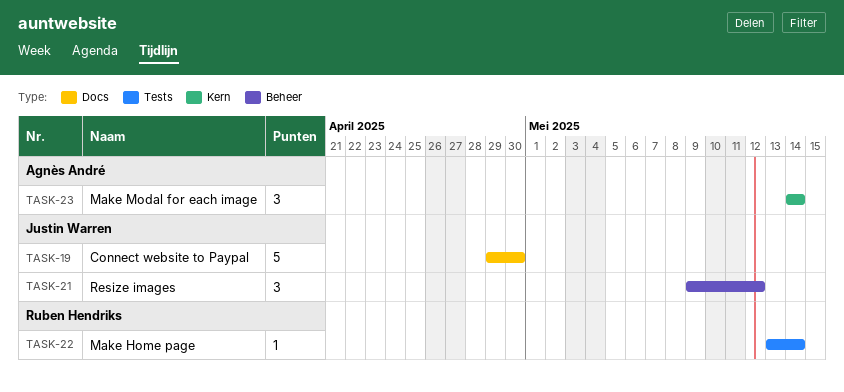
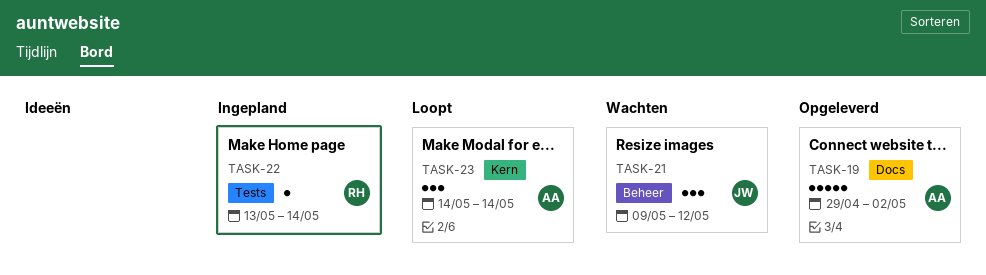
TASK-19, owner: Justin Warren -> Agnès André
TASK-19, due: Apr 30 -> May 2

